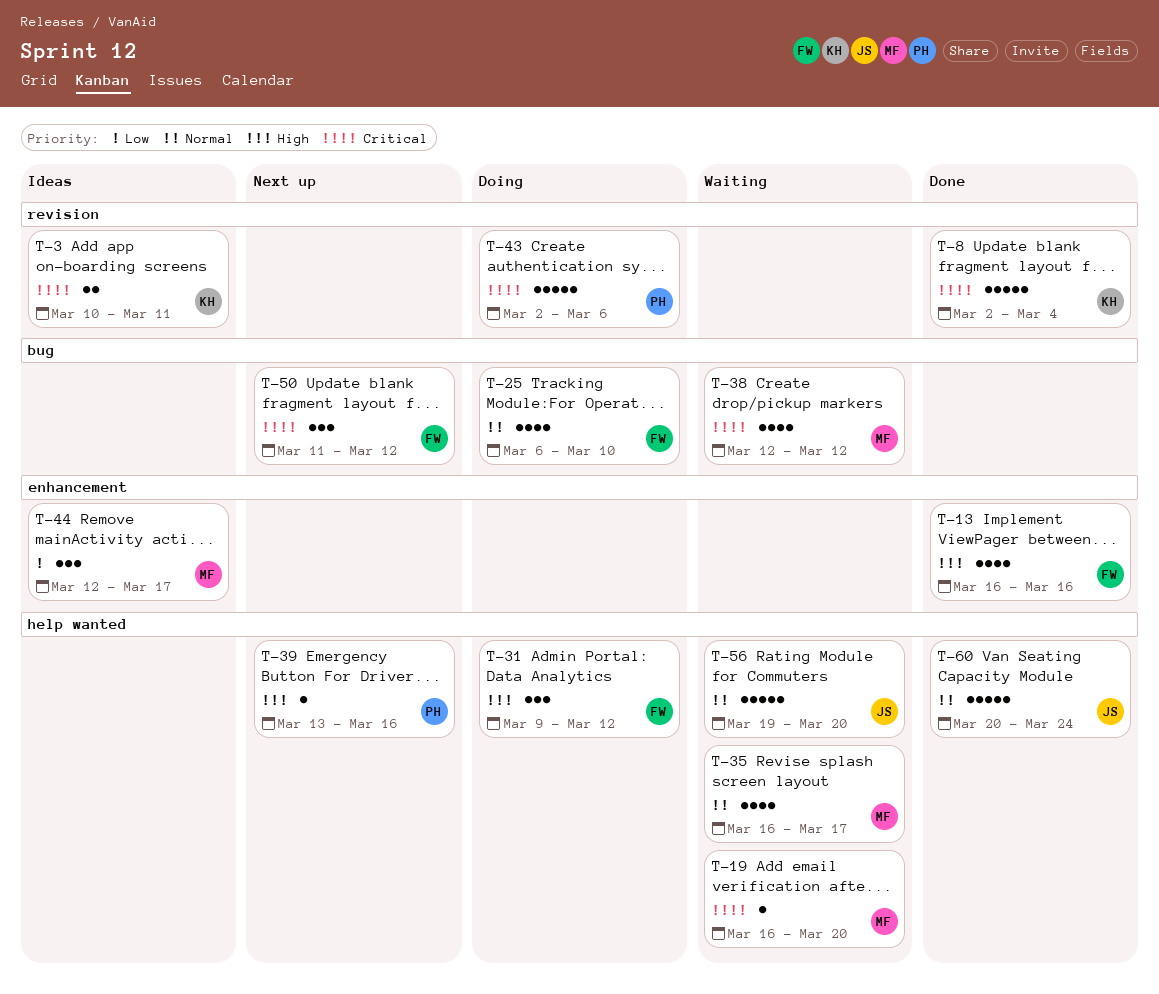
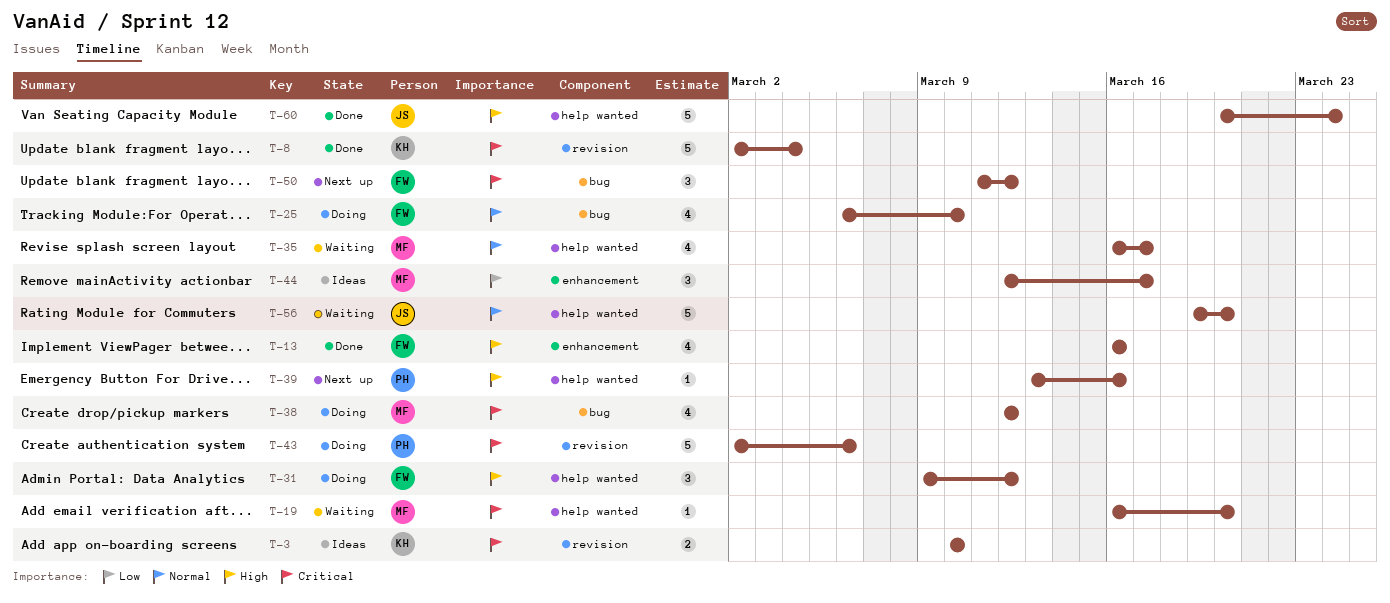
T-3, due: Mar 11 -> Mar 10
T-38, status: Waiting -> Doing
T-60, priority: Normal -> High

